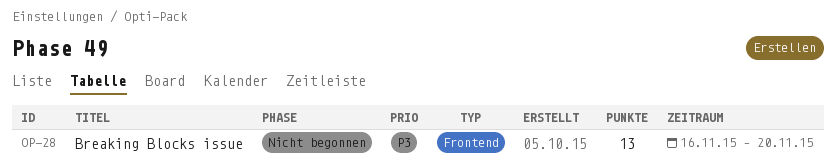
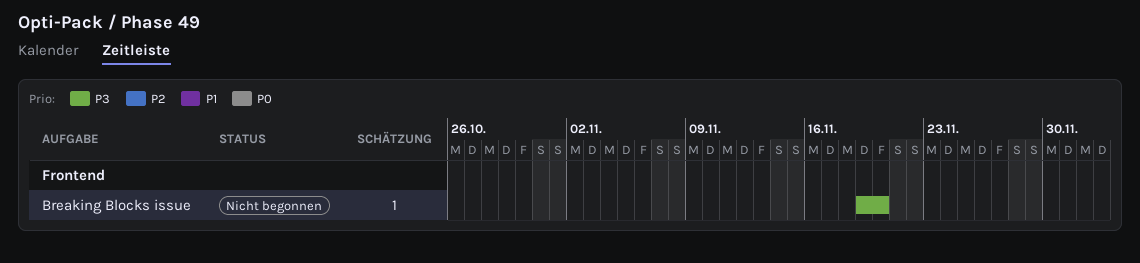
Breaking Blocks issue, estimate: 13 -> 1
Breaking Blocks issue, start: Nov 16 -> Nov 19

